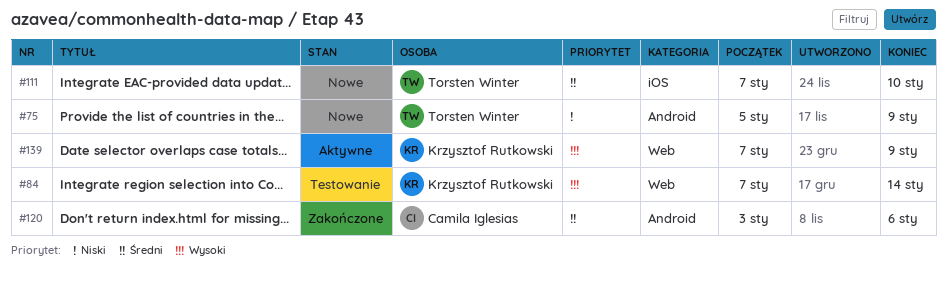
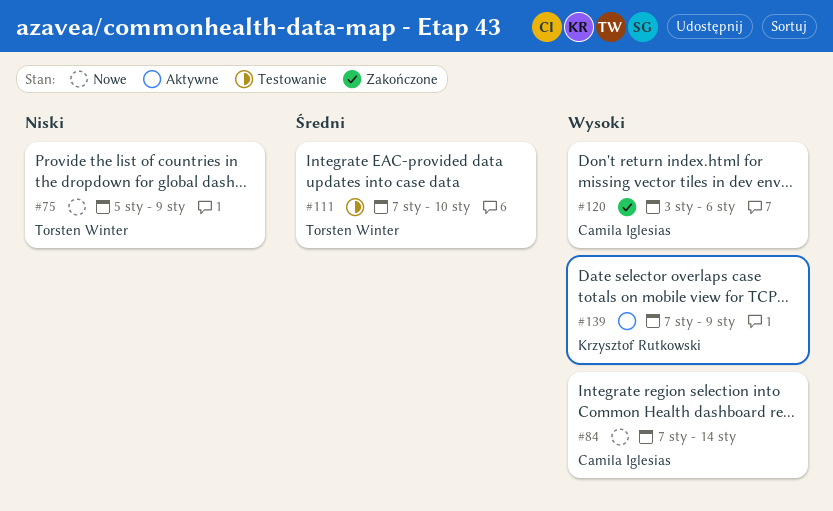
#84, status: Testowanie -> Nowe
#84, owner: Krzysztof Rutkowski -> Camila Iglesias
#111, status: Nowe -> Testowanie
#120, priority: Średni -> Wysoki

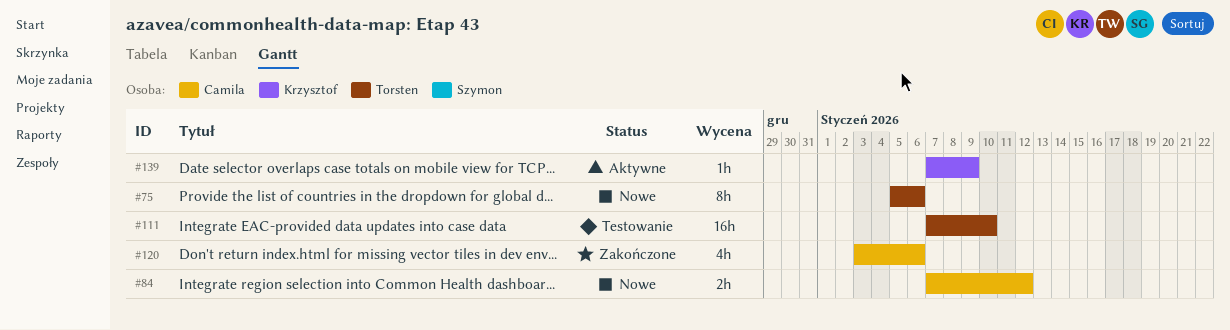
#75, due: Jan 9 -> Jan 6
#84, due: Jan 14 -> Jan 12

